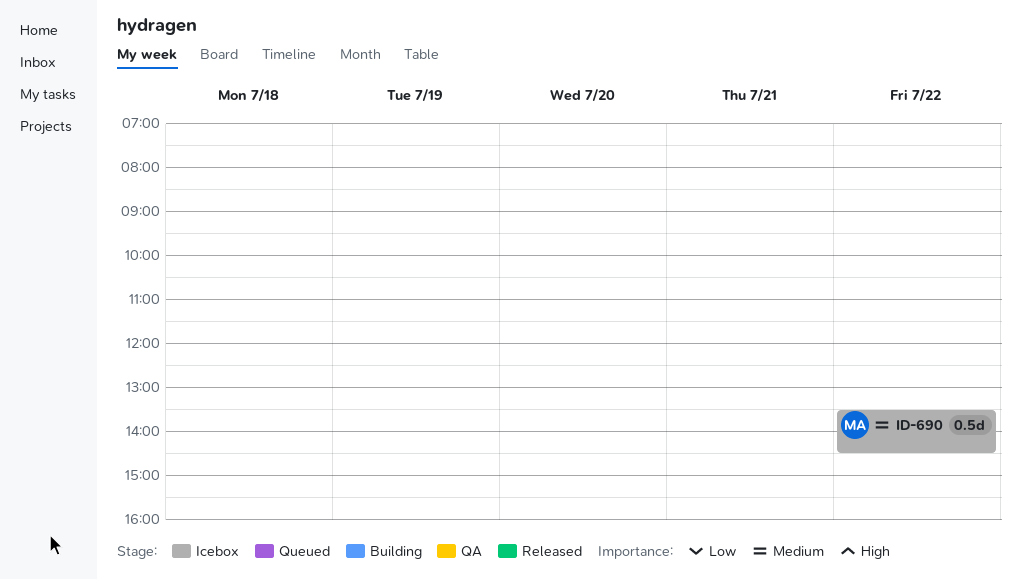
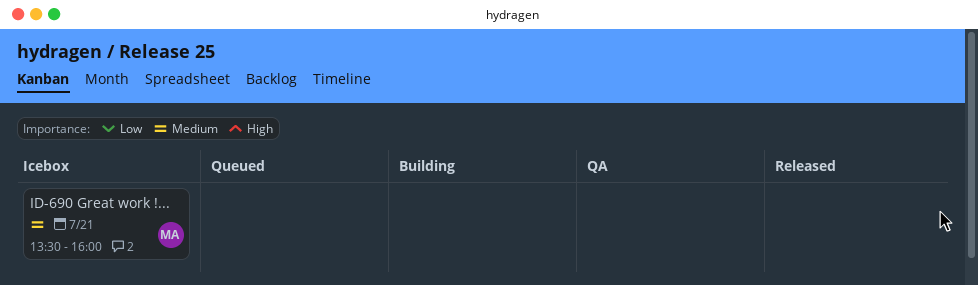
ID-690, day: Jul 22 -> Jul 21
ID-690, ends: 14:30 -> 16:00

